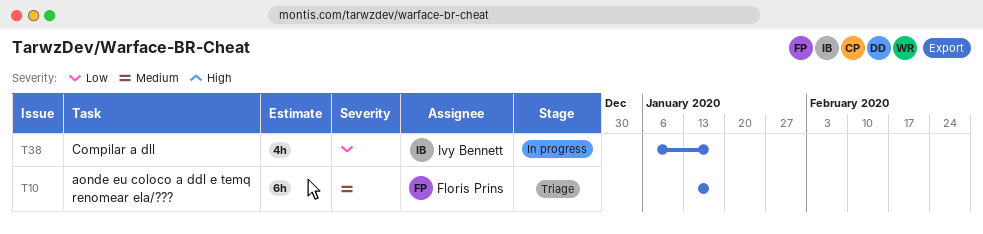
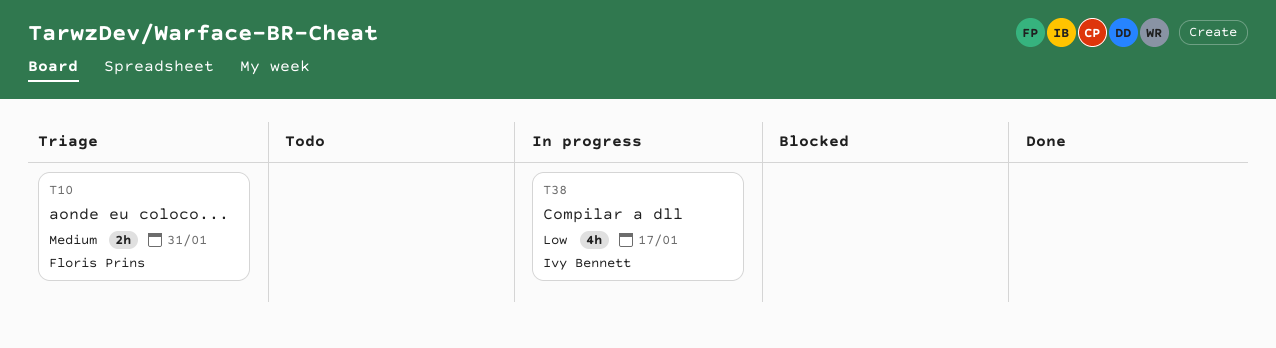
T10, estimate: 6h -> 2h
T10, due: Jan 17 -> Jan 31

